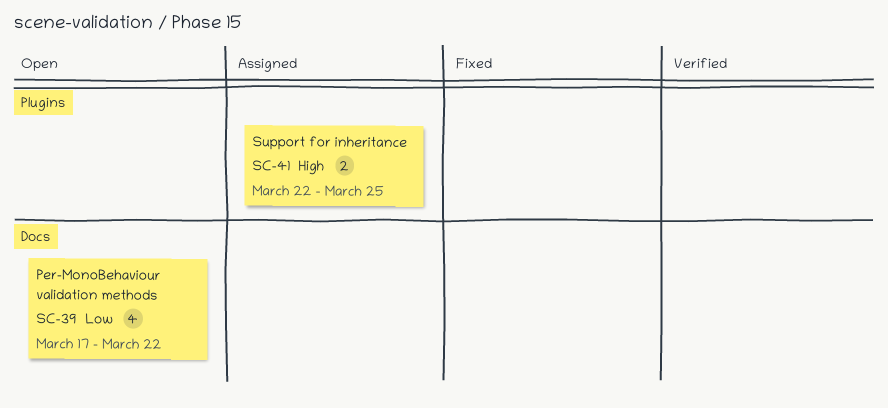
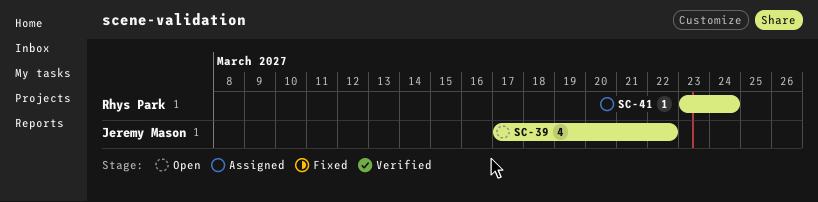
SC-41, estimate: 2 -> 1
SC-41, start: Mar 22 -> Mar 23
SC-41, due: Mar 25 -> Mar 24

